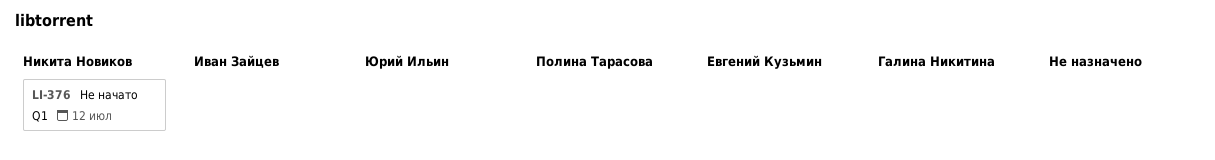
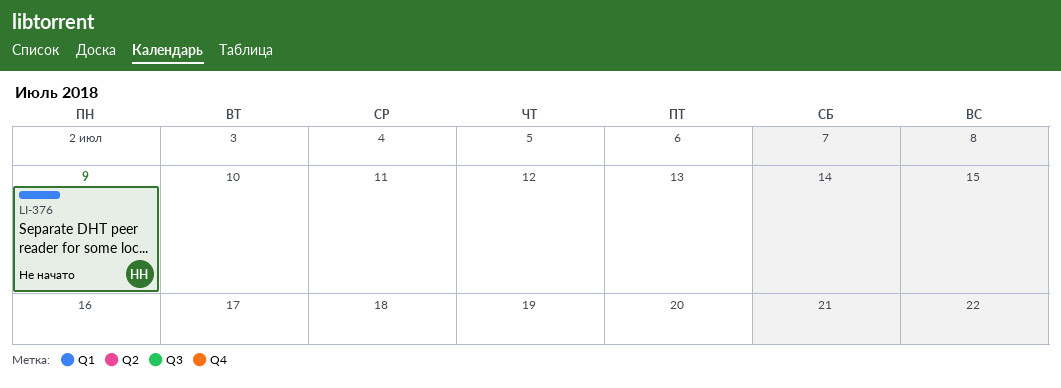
LI-376, due: Jul 12 -> Jul 9

